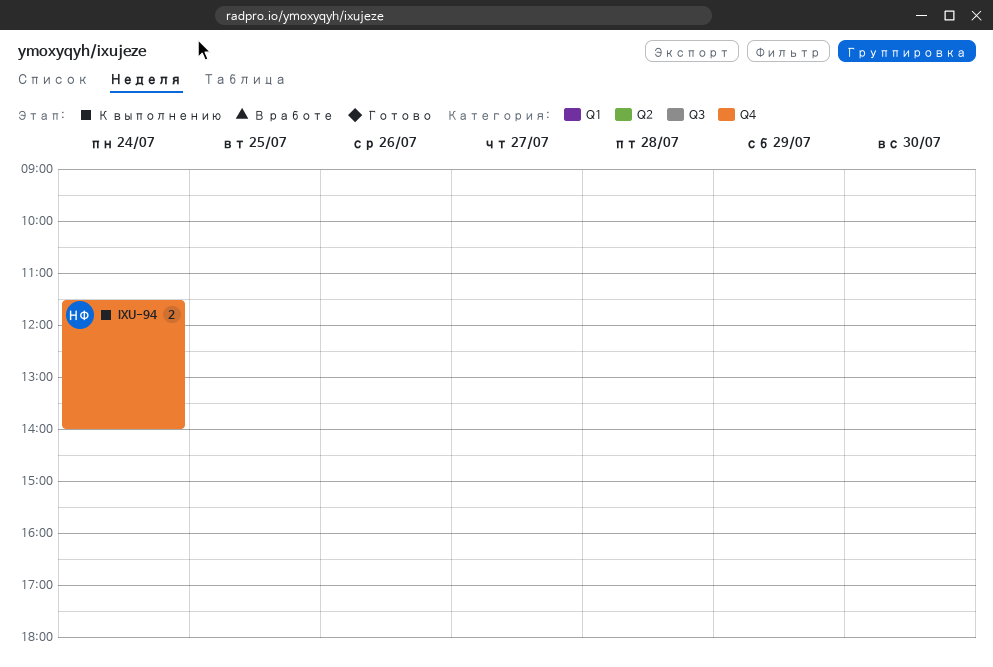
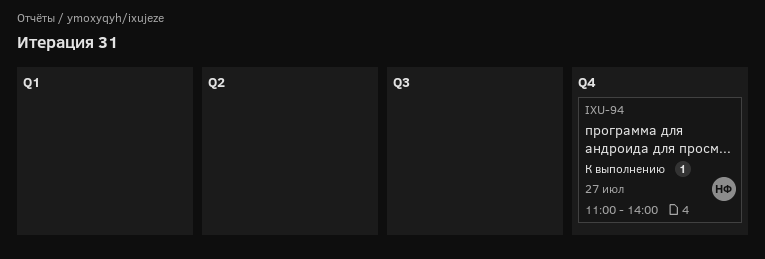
IXU-94, estimate: 2 -> 1
IXU-94, day: Jul 24 -> Jul 27
IXU-94, begins: 11:30 -> 11:00

